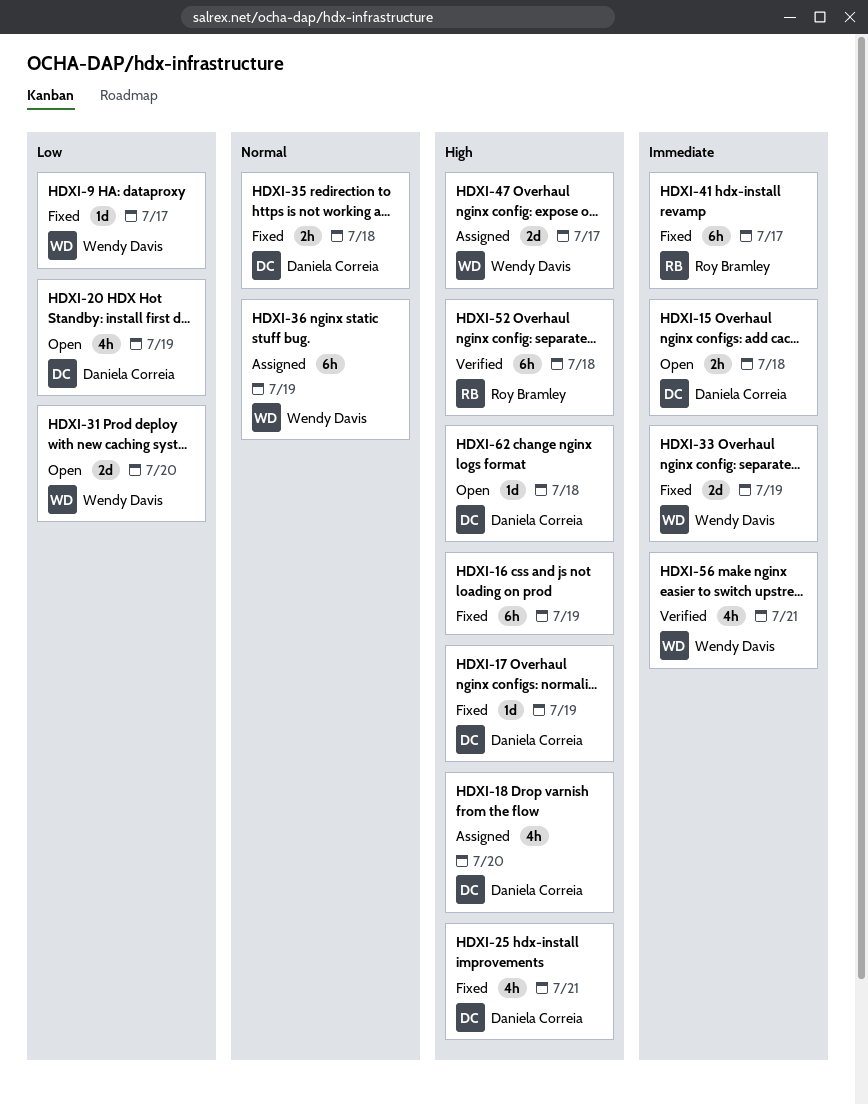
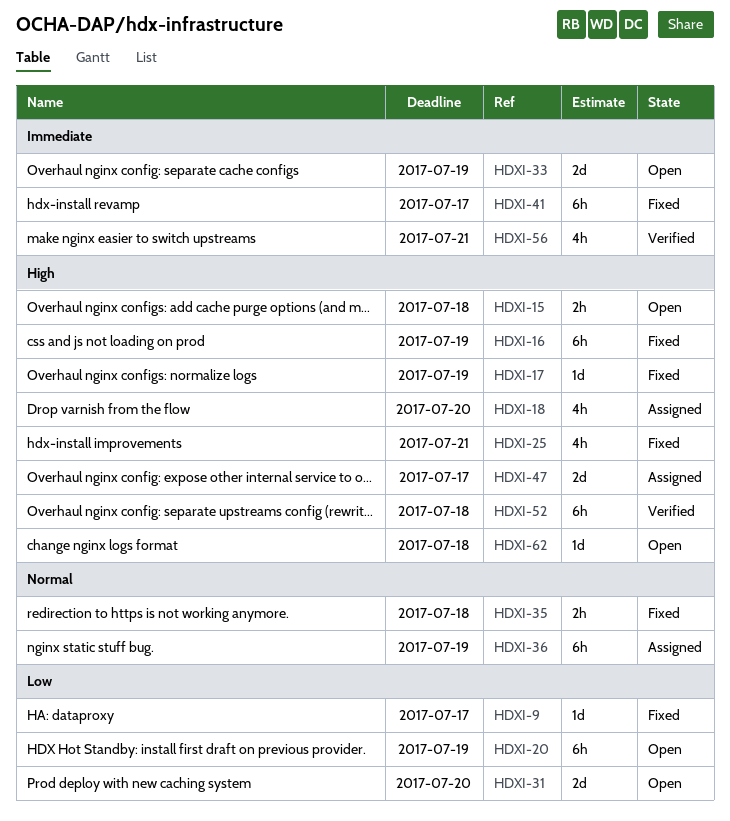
HDXI-15, priority: Immediate -> High
HDXI-20, estimate: 4h -> 6h
HDXI-33, status: Fixed -> Open

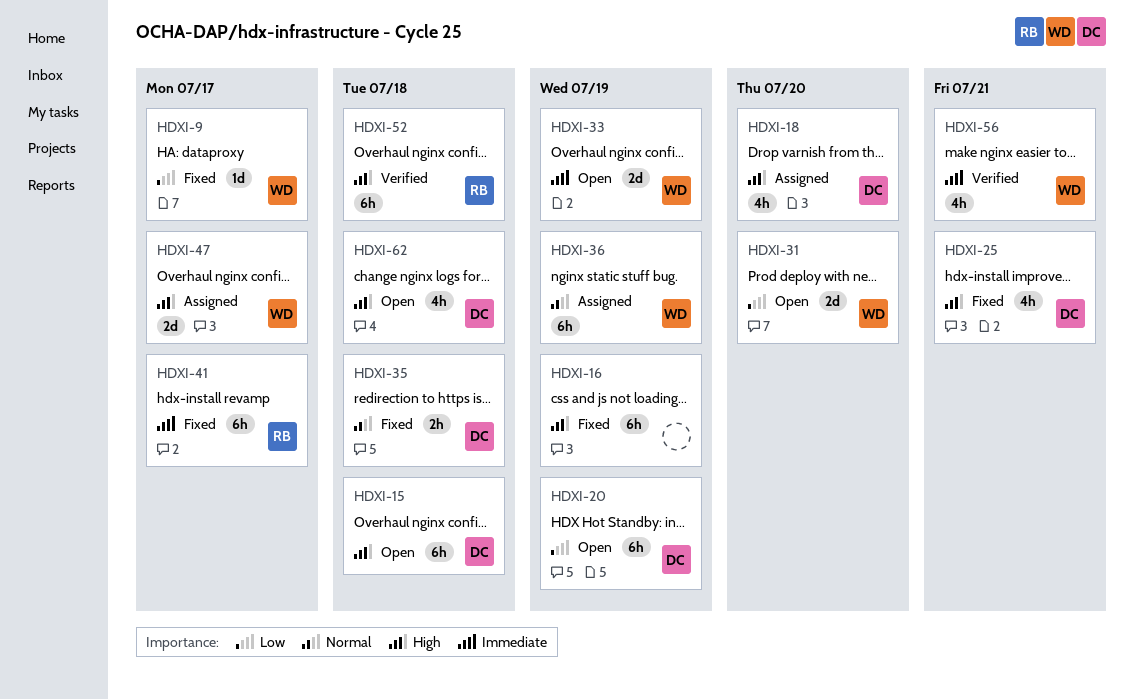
HDXI-15, estimate: 2h -> 6h
HDXI-17: present -> none
HDXI-62, estimate: 1d -> 4h

